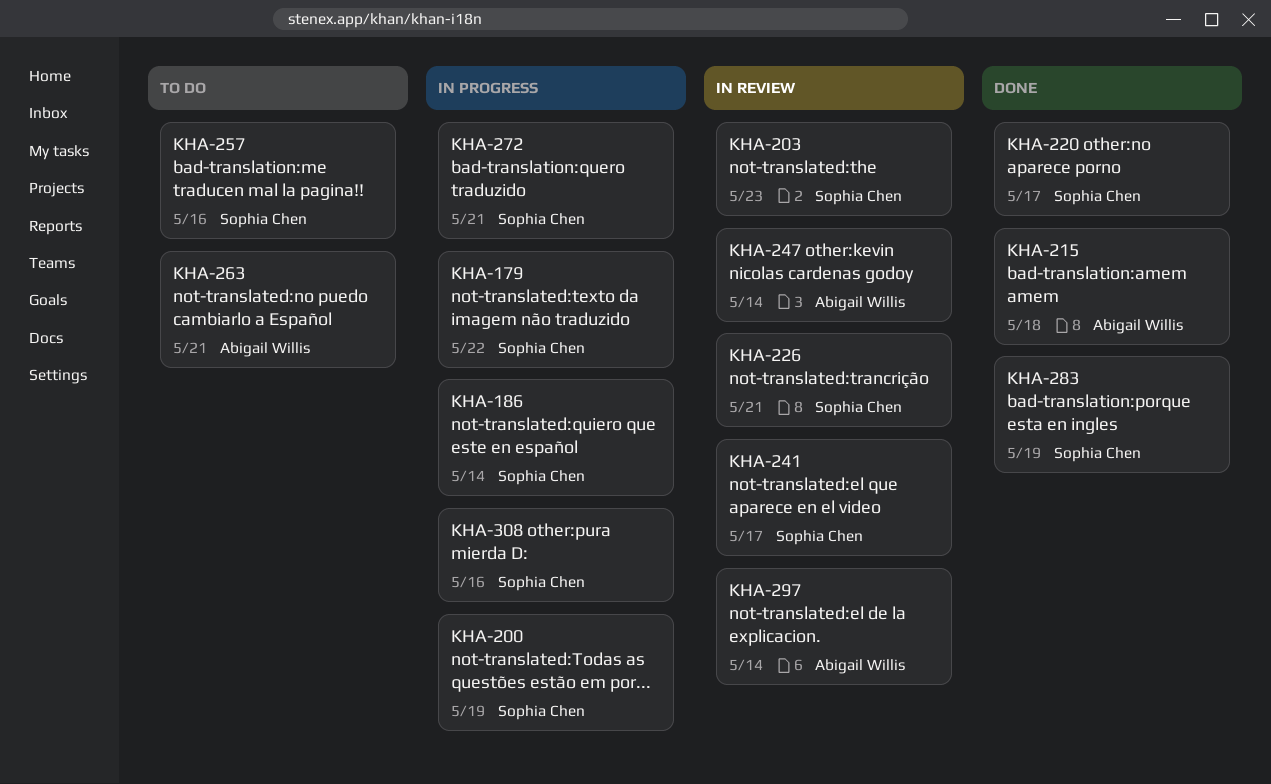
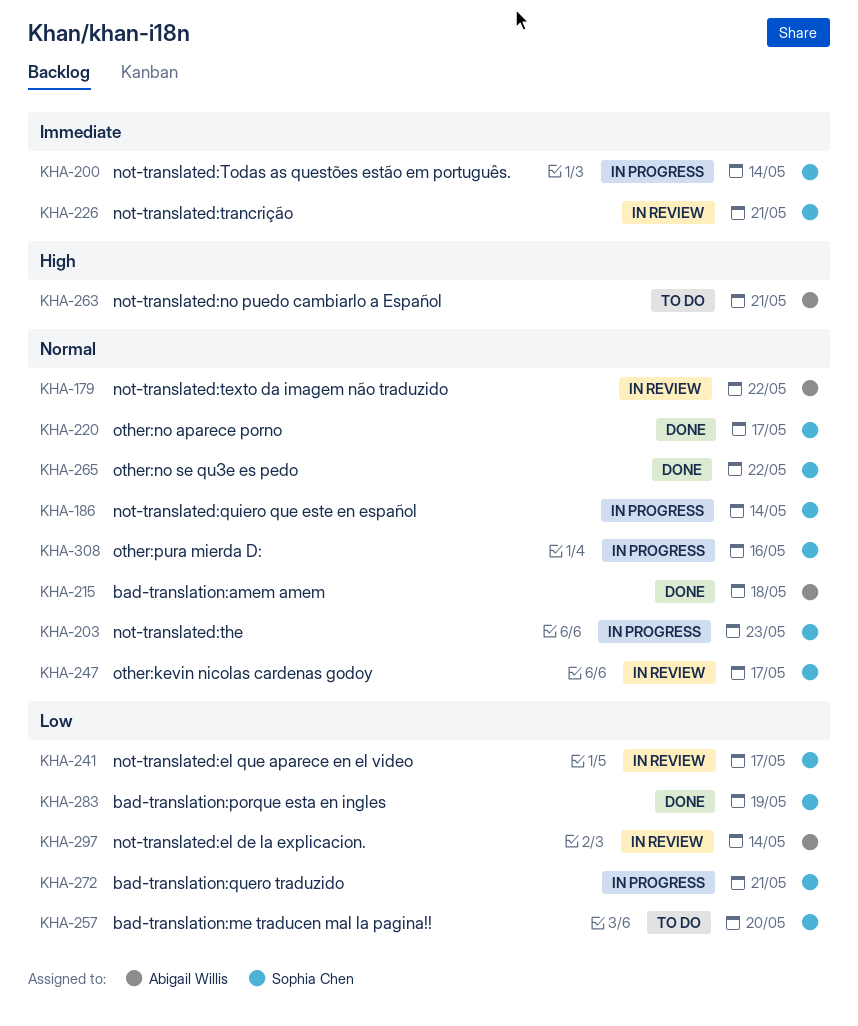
KHA-179, status: In progress -> In review
KHA-179, owner: Sophia Chen -> Abigail Willis
KHA-200, due: May 19 -> May 14
KHA-203, status: In review -> In progress
KHA-247, owner: Abigail Willis -> Sophia Chen
KHA-247, due: May 14 -> May 17
KHA-257, due: May 16 -> May 20
KHA-265: none -> present

